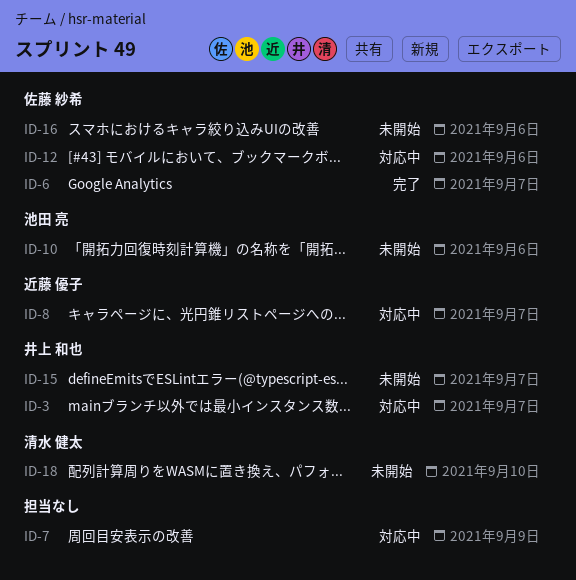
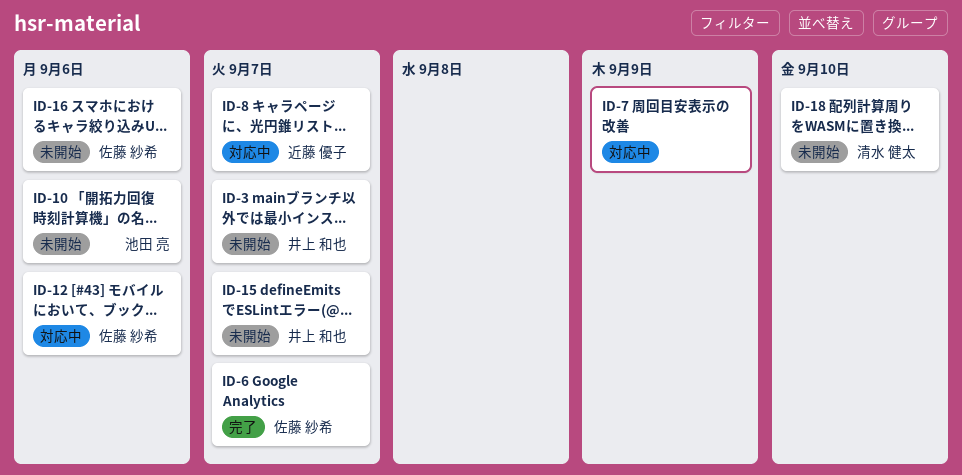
ID-3, status: 対応中 -> 未開始

